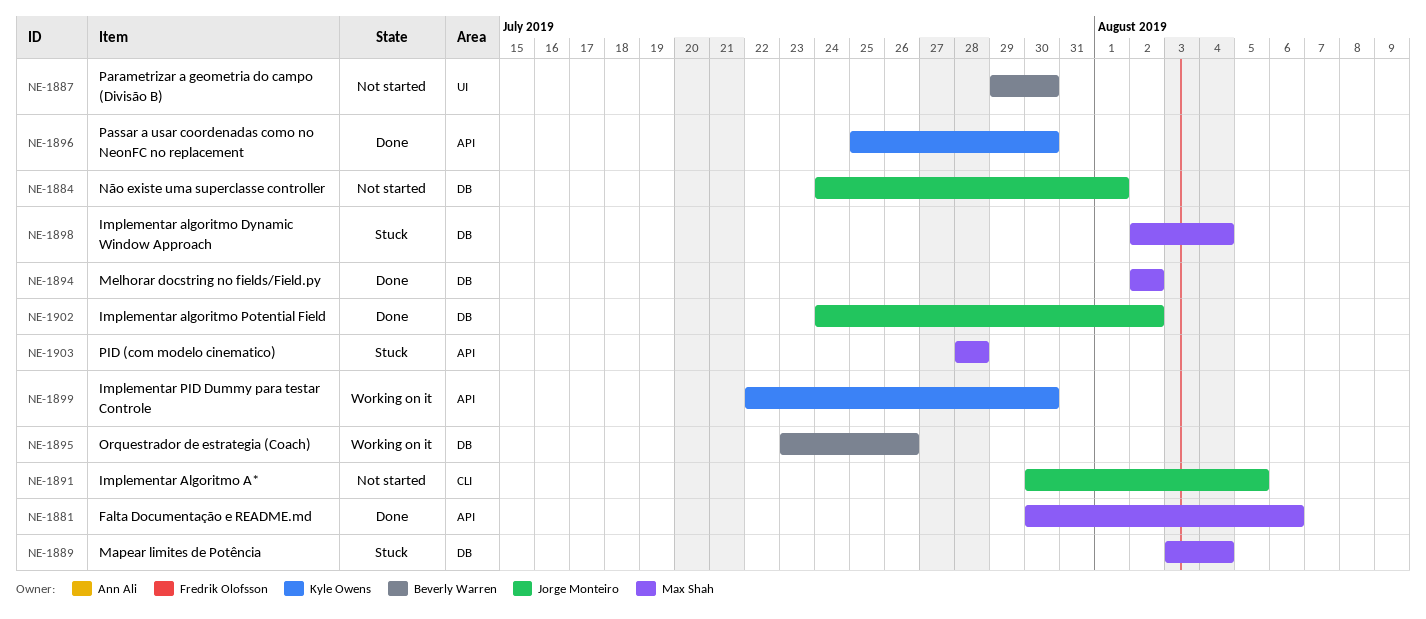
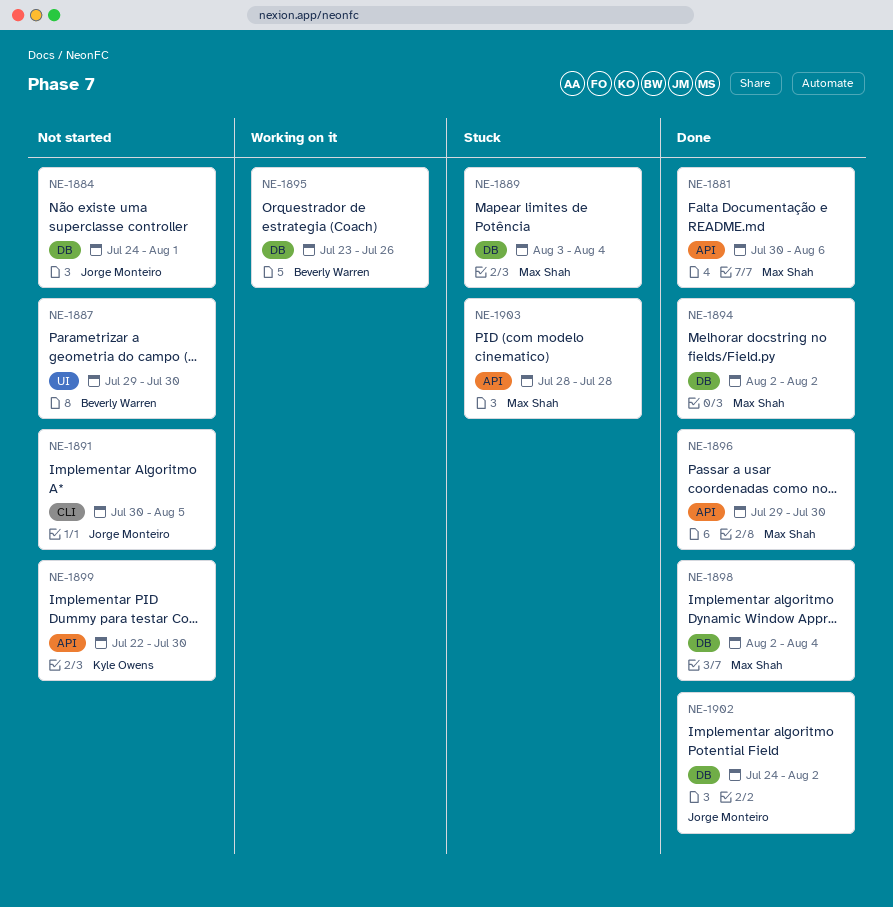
NE-1896, owner: Kyle Owens -> Max Shah
NE-1896, start: Jul 25 -> Jul 29
NE-1898, status: Stuck -> Done
NE-1899, status: Working on it -> Not started

